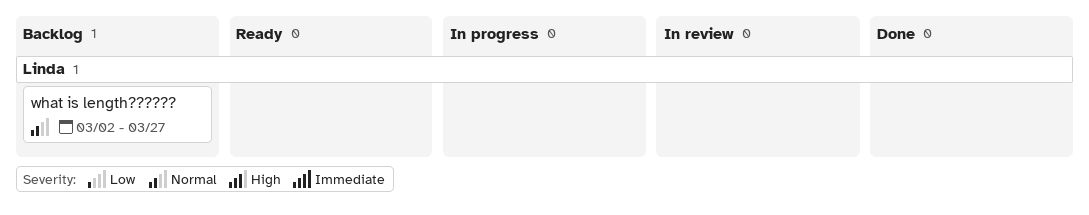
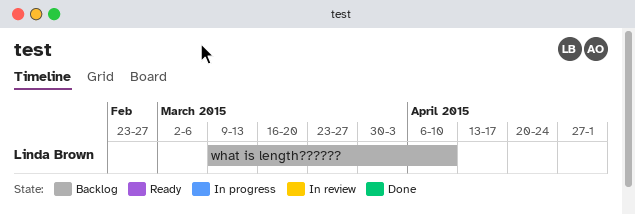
what is length??????, start: Mar 2 -> Mar 9
what is length??????, due: Mar 27 -> Apr 10

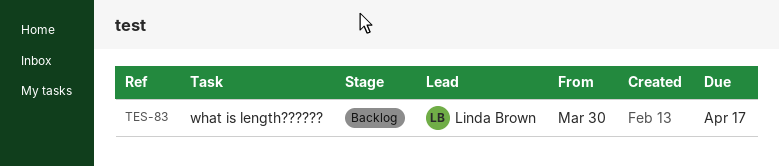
what is length??????, start: Mar 9 -> Mar 30
what is length??????, due: Apr 10 -> Apr 17

